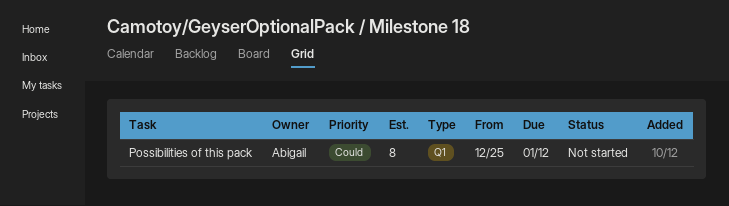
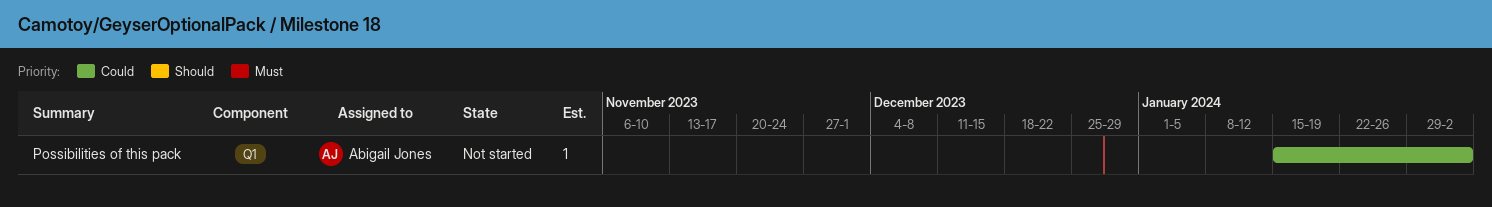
Possibilities of this pack, estimate: 8 -> 1
Possibilities of this pack, start: Dec 25 -> Jan 15
Possibilities of this pack, due: Jan 12 -> Feb 2

